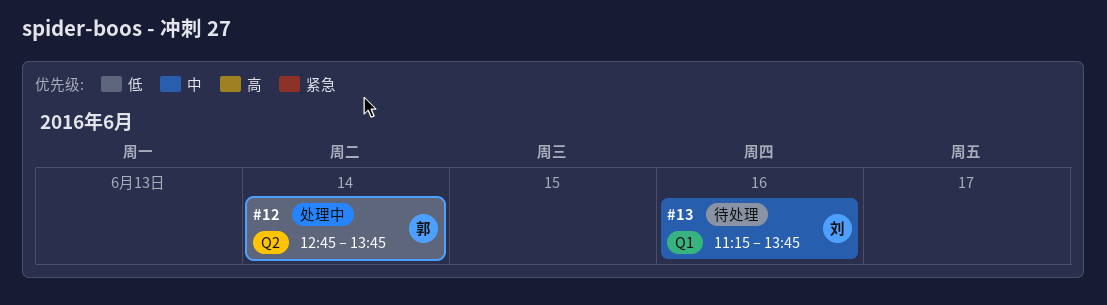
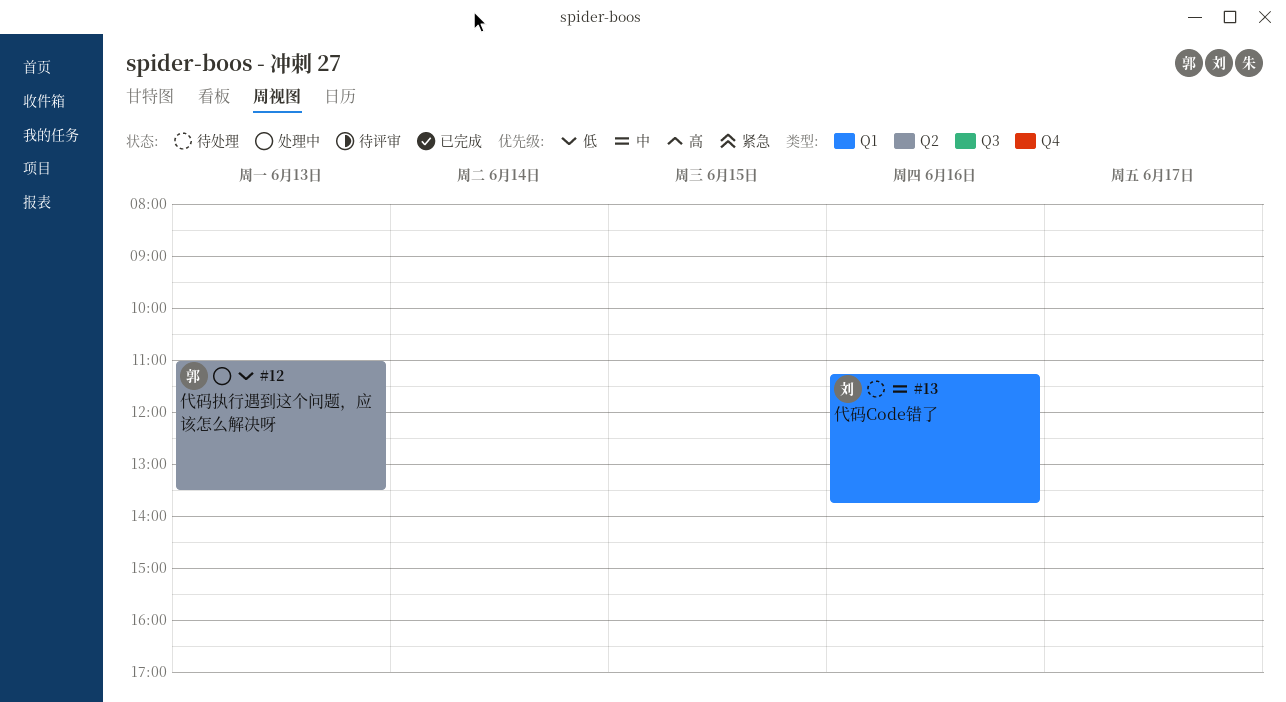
#12, day: Jun 14 -> Jun 13
#12, begins: 12:45 -> 11:00
#12, ends: 13:45 -> 13:30

